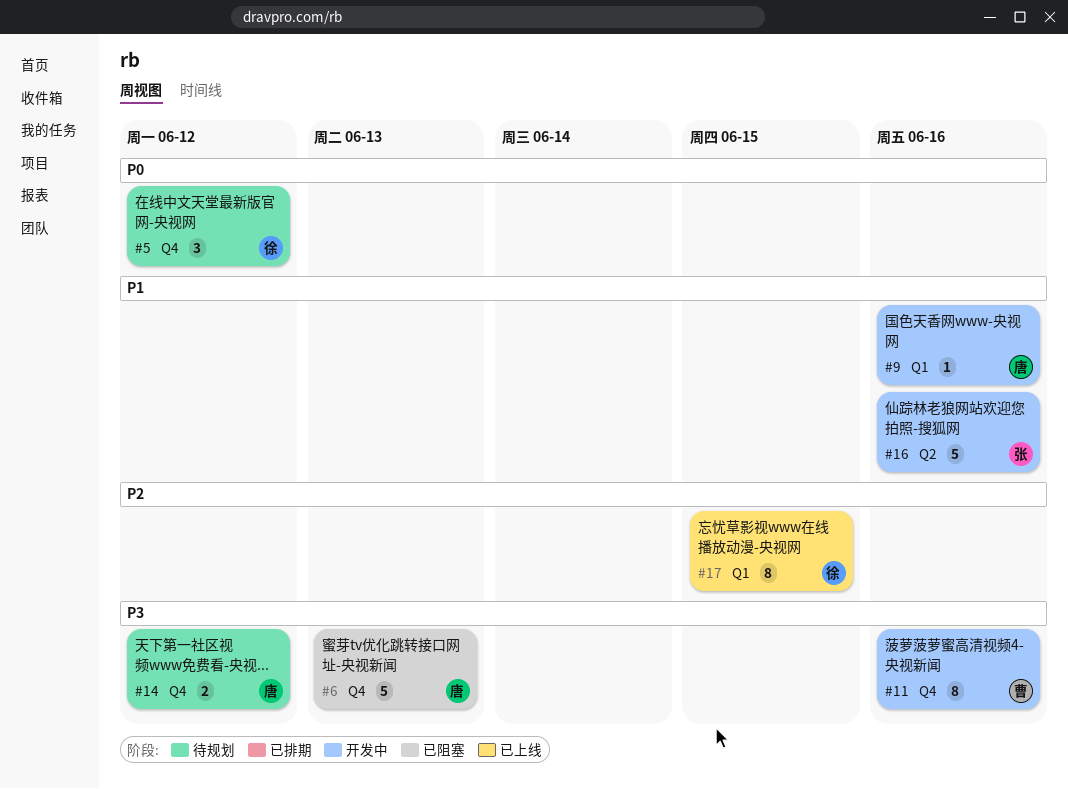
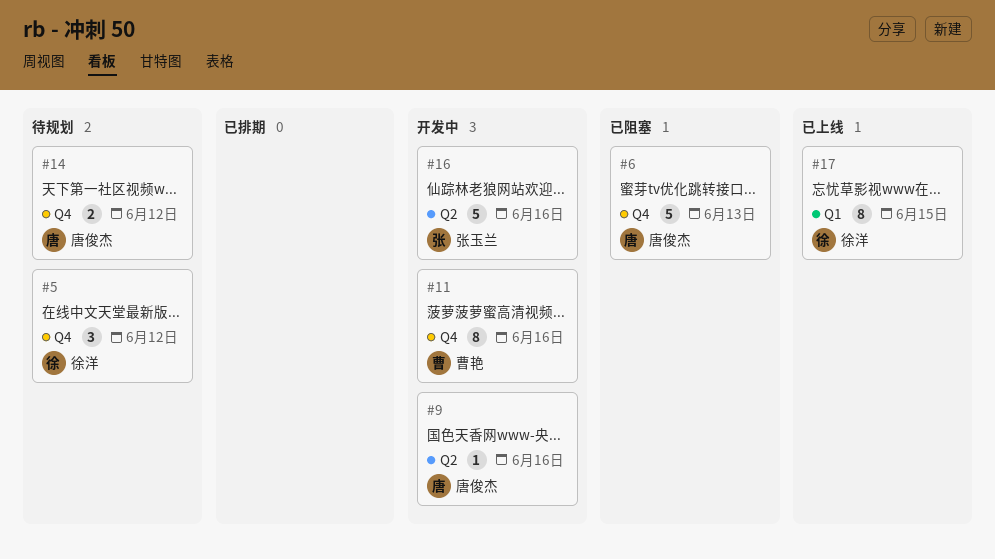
#9, label: Q1 -> Q2

